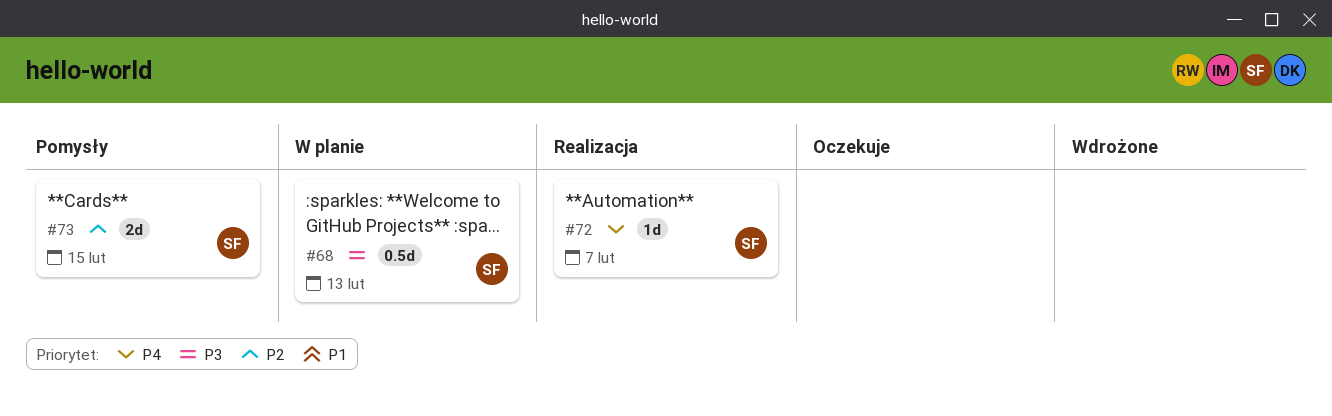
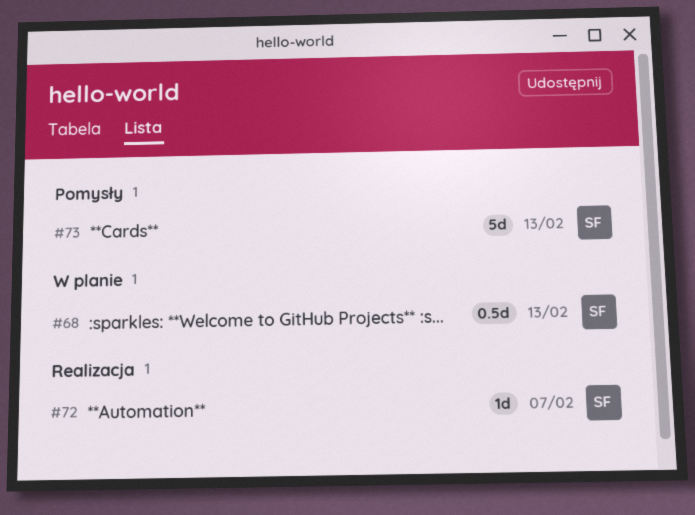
#73, estimate: 2d -> 5d
#73, due: Feb 15 -> Feb 13

